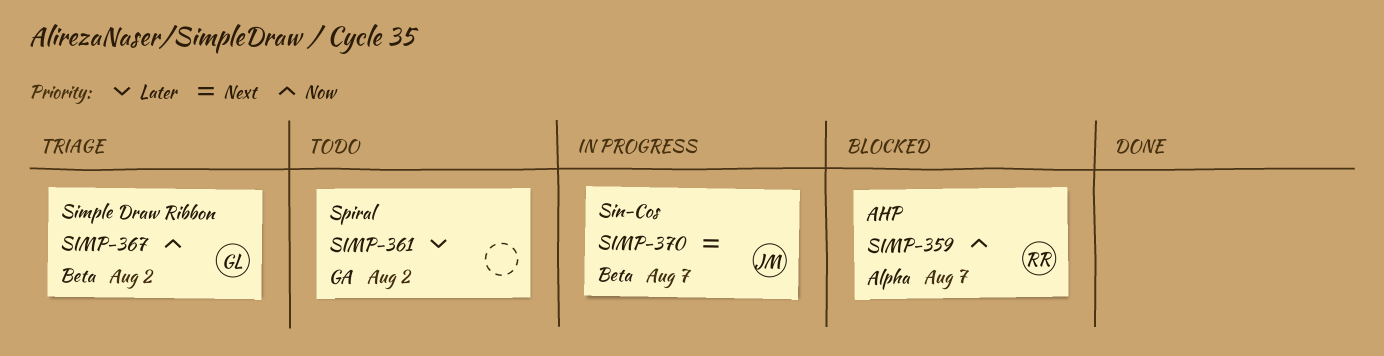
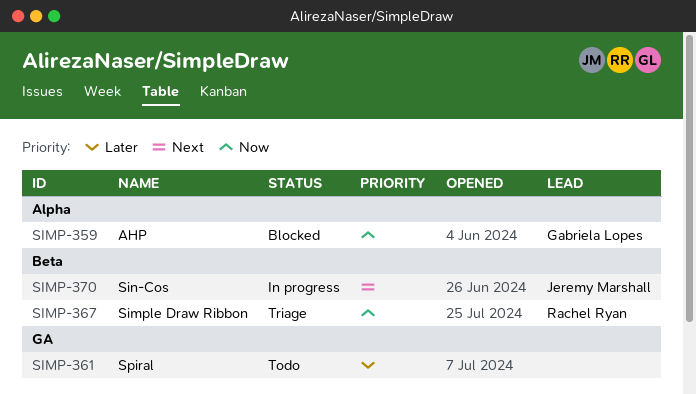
SIMP-359, owner: Rachel Ryan -> Gabriela Lopes
SIMP-367, owner: Gabriela Lopes -> Rachel Ryan

